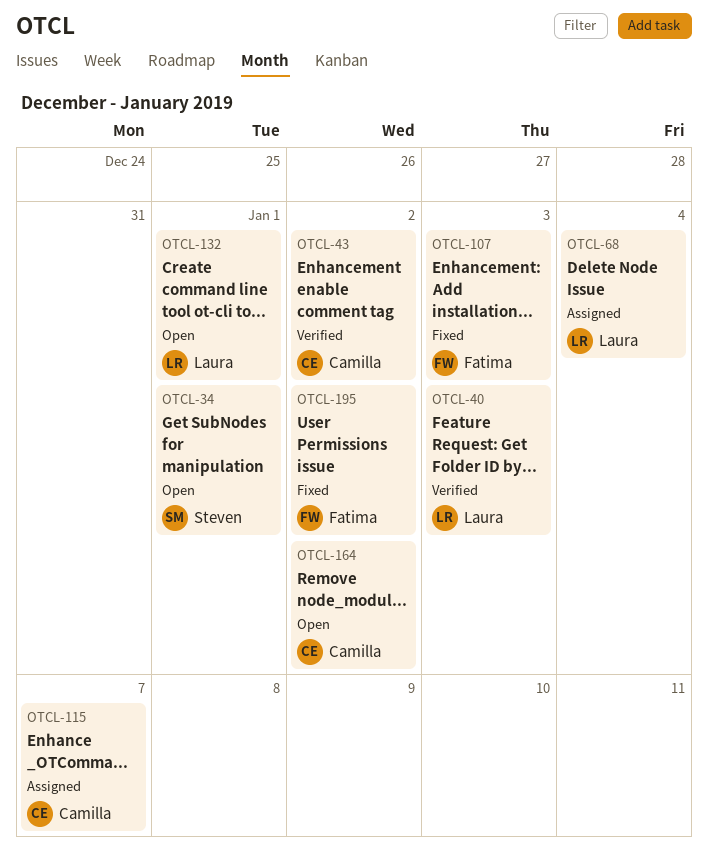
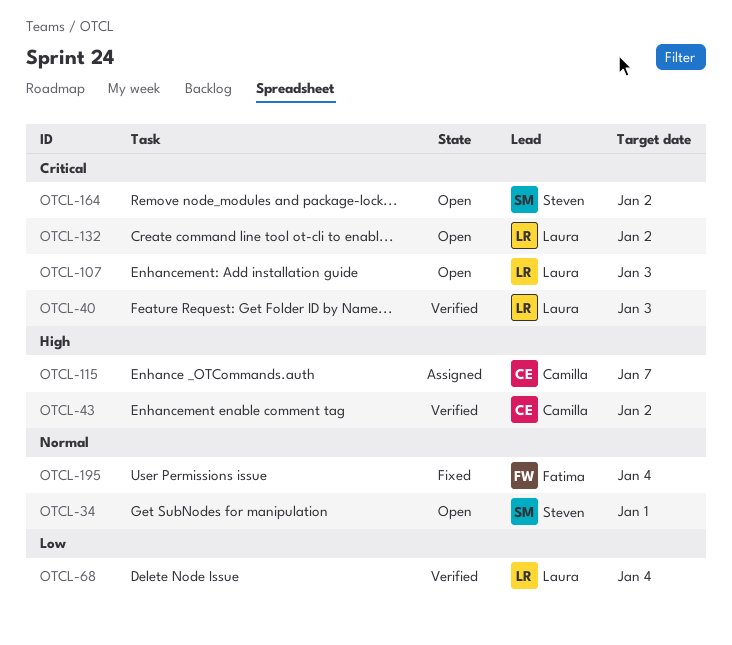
OTCL-68, status: Assigned -> Verified
OTCL-107, status: Fixed -> Open
OTCL-107, owner: Fatima -> Laura
OTCL-132, due: Jan 1 -> Jan 2
OTCL-164, owner: Camilla -> Steven
OTCL-195, due: Jan 2 -> Jan 4

